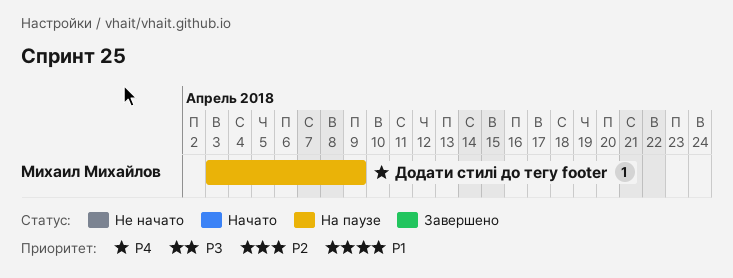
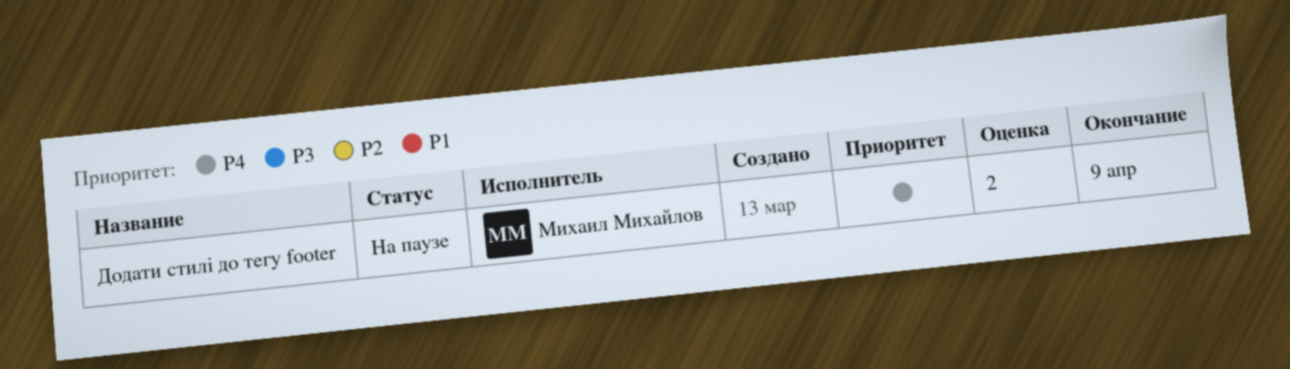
Додати стилі до тегу footer, estimate: 1 -> 2

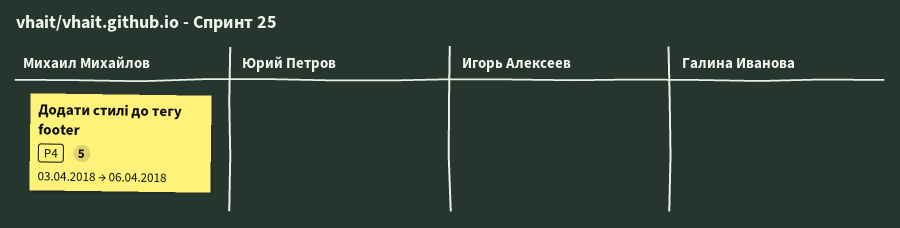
Додати стилі до тегу footer, estimate: 2 -> 5
Додати стилі до тегу footer, due: Apr 9 -> Apr 6

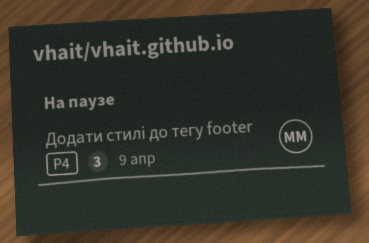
Додати стилі до тегу footer, estimate: 5 -> 3
Додати стилі до тегу footer, due: Apr 6 -> Apr 9

